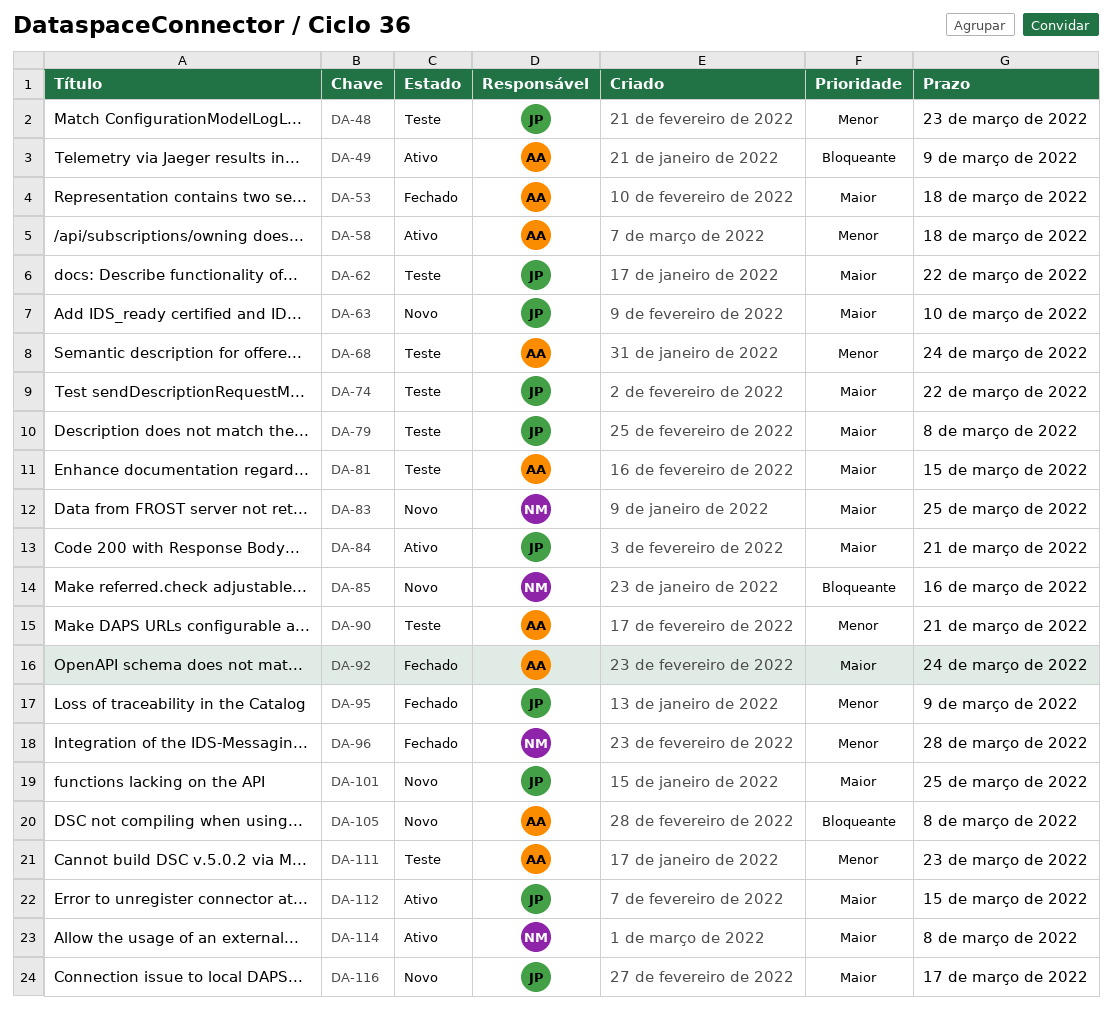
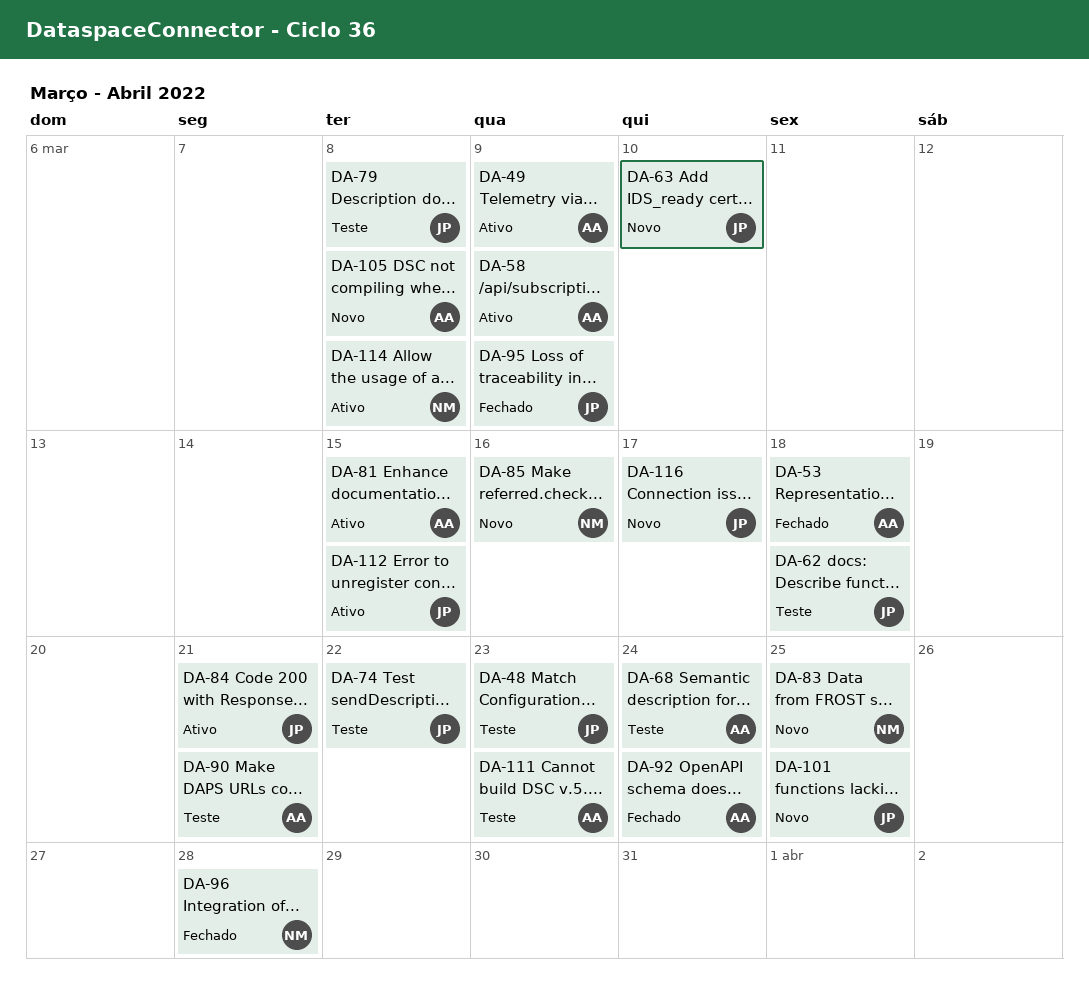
DA-58, due: Mar 18 -> Mar 9
DA-62, due: Mar 22 -> Mar 18
DA-81, status: Teste -> Ativo

